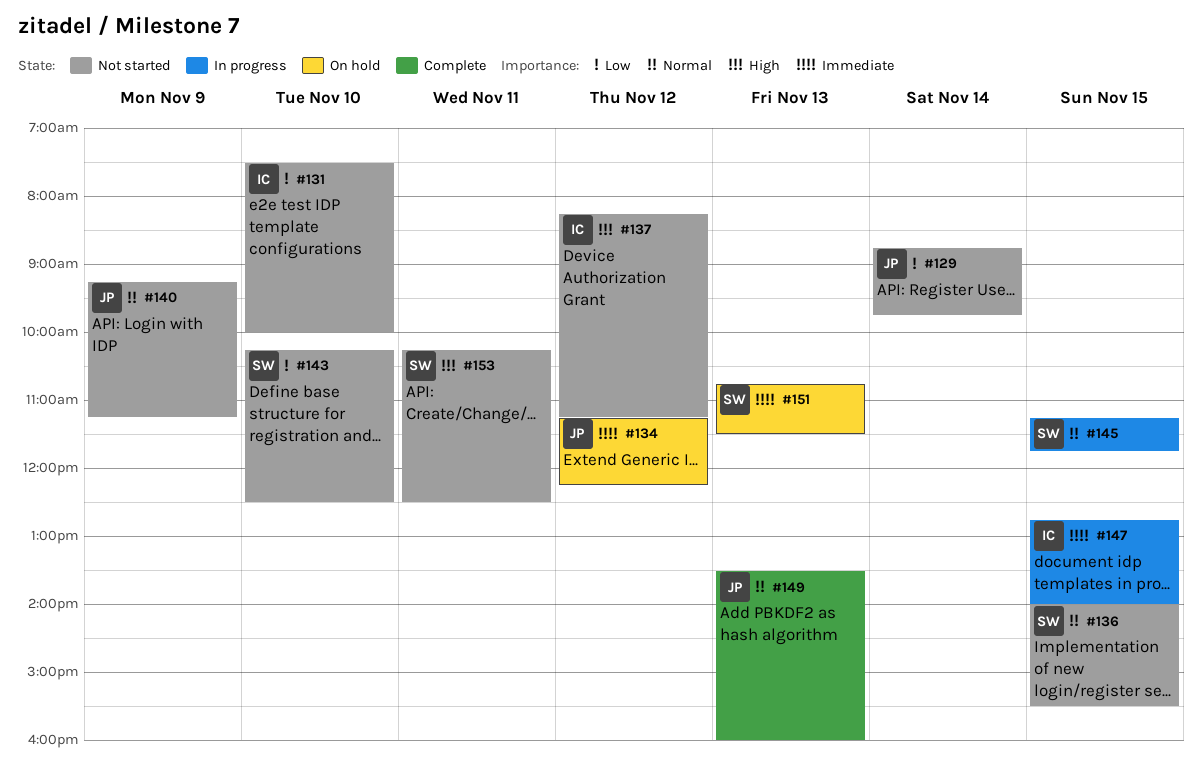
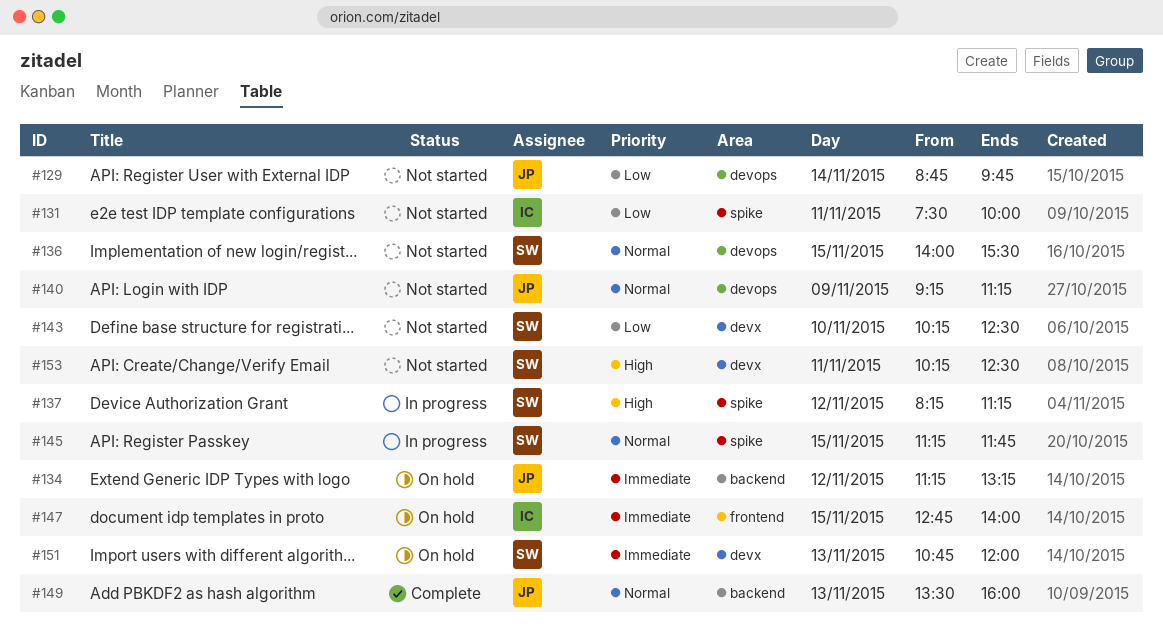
#131, day: Nov 10 -> Nov 11
#134, ends: 12:15 -> 13:15
#137, status: Not started -> In progress
#137, owner: IC -> SW
#147, status: In progress -> On hold
#151, ends: 11:30 -> 12:00

